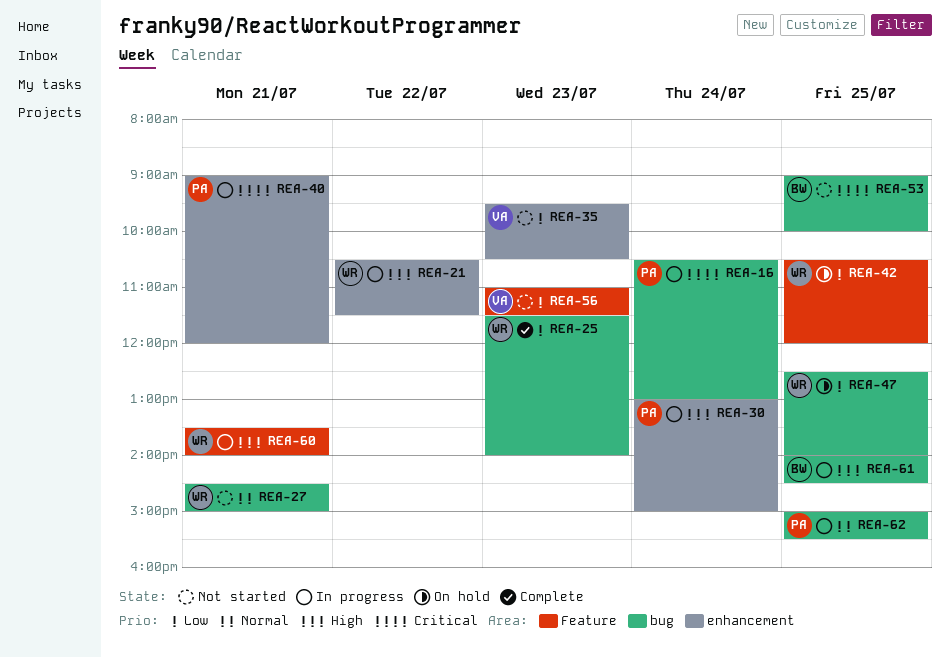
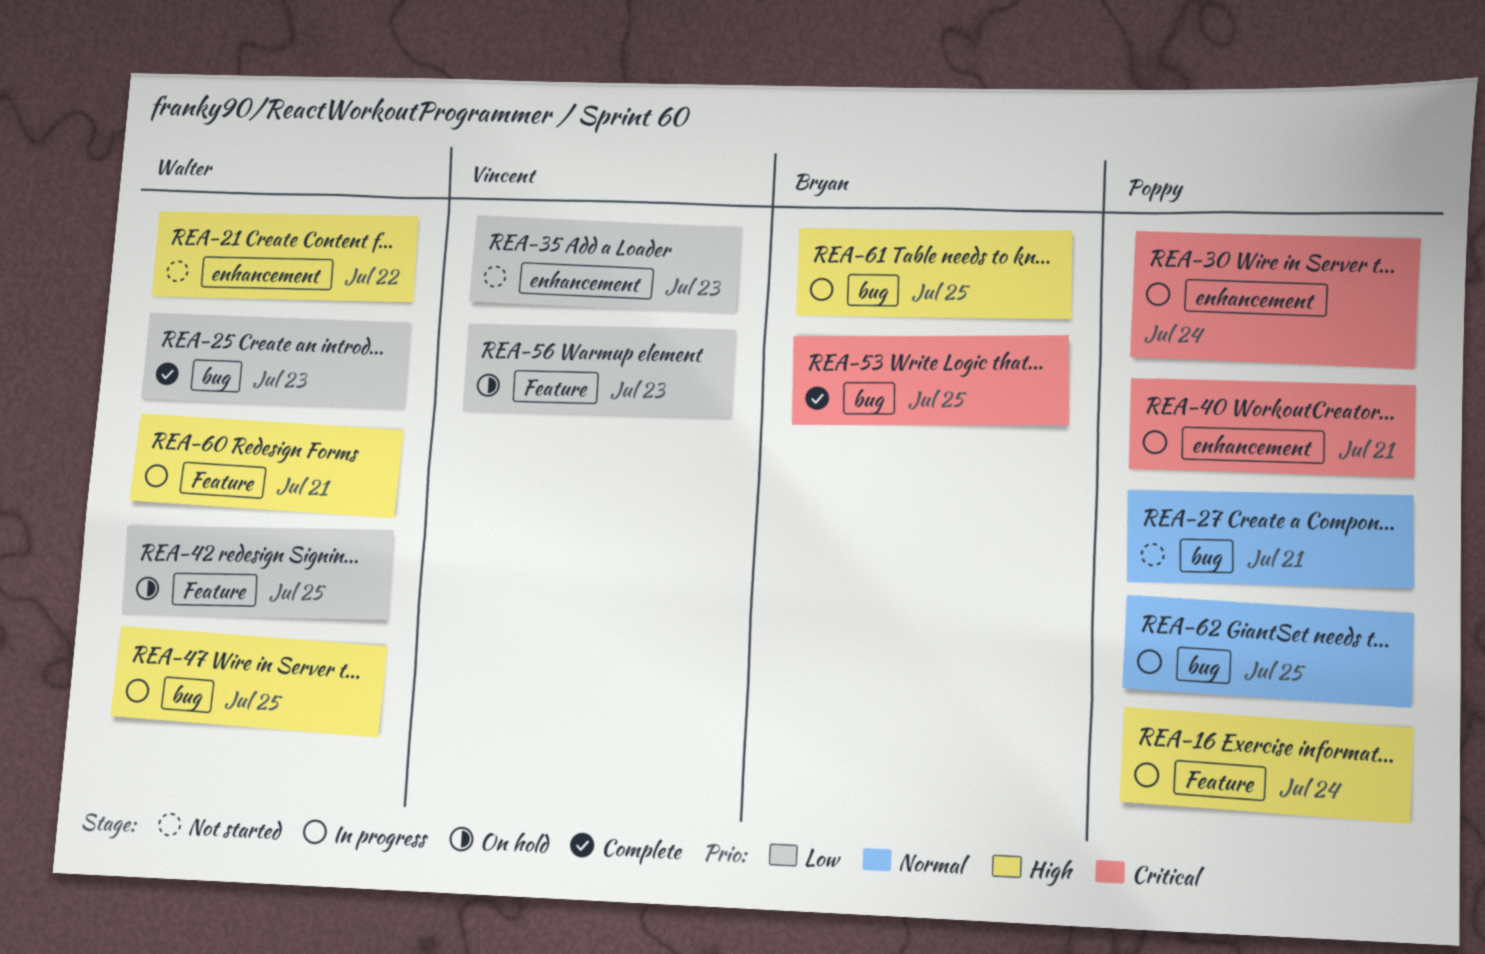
REA-16, priority: Critical -> High
REA-16, label: bug -> Feature
REA-21, status: In progress -> Not started
REA-27, owner: Walter -> Poppy
REA-30, priority: High -> Critical
REA-47, status: On hold -> In progress
REA-47, priority: Low -> High
REA-53, status: Not started -> Complete
REA-56, status: Not started -> On hold

